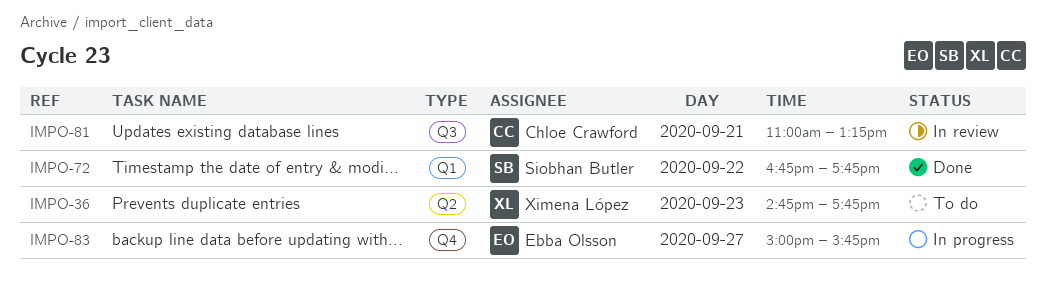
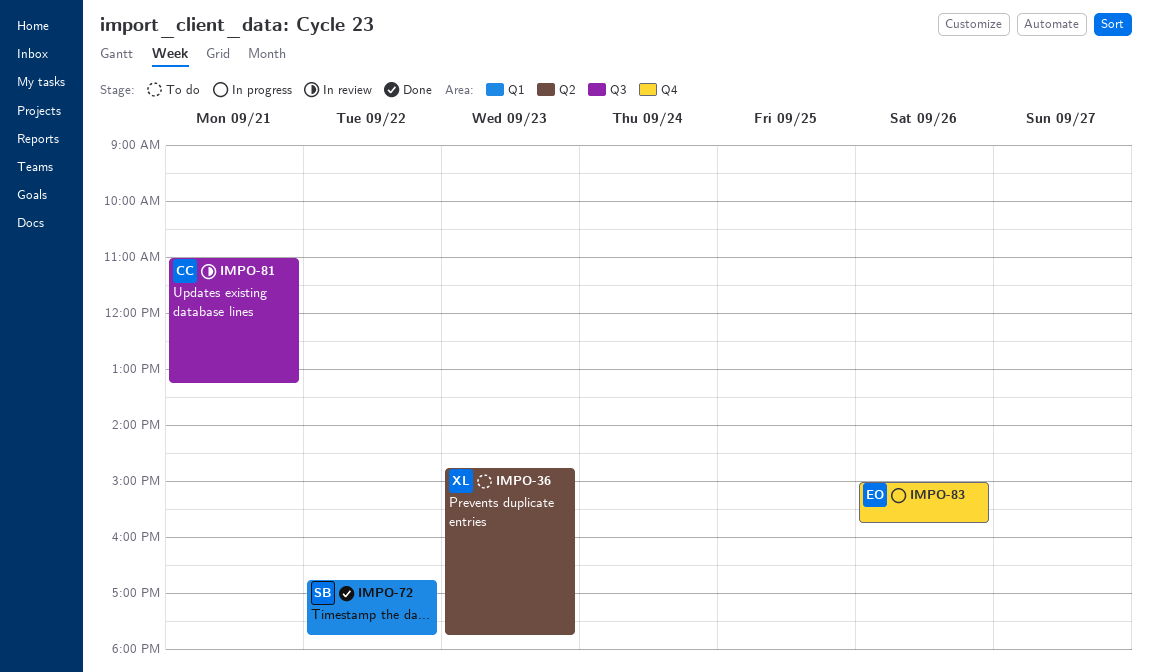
IMPO-83, day: Sep 27 -> Sep 26

